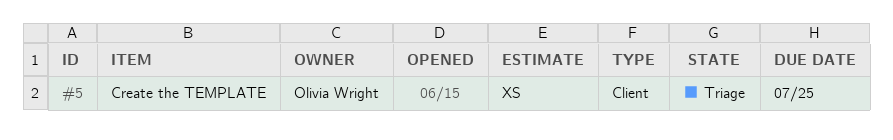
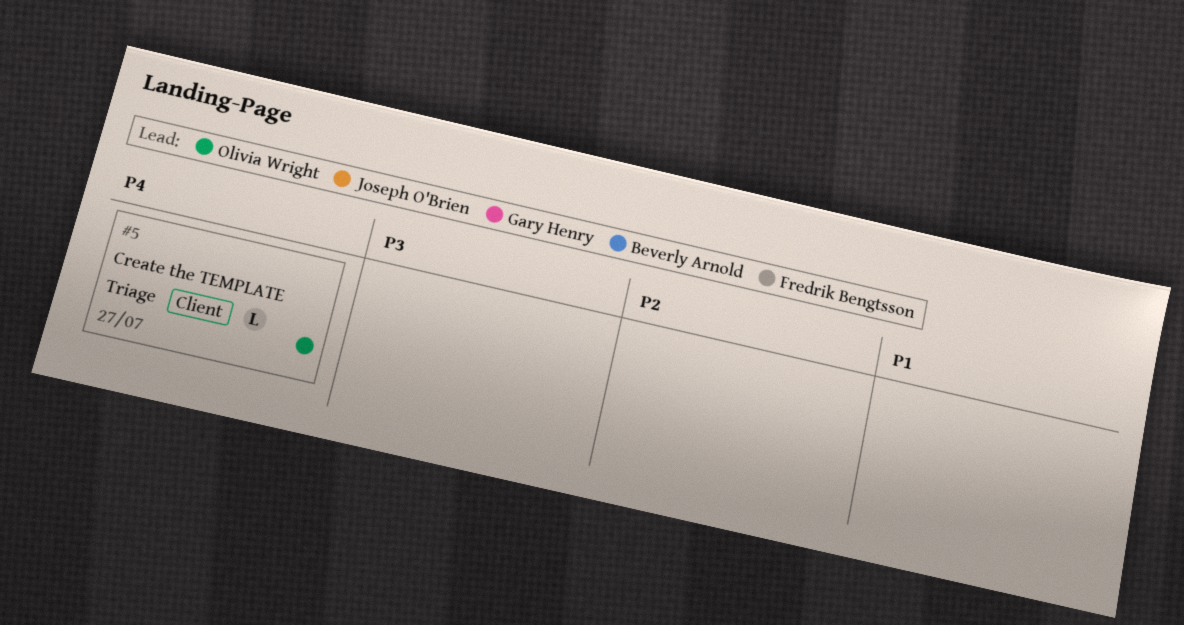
#5, estimate: XS -> L
#5, due: Jul 25 -> Jul 27

